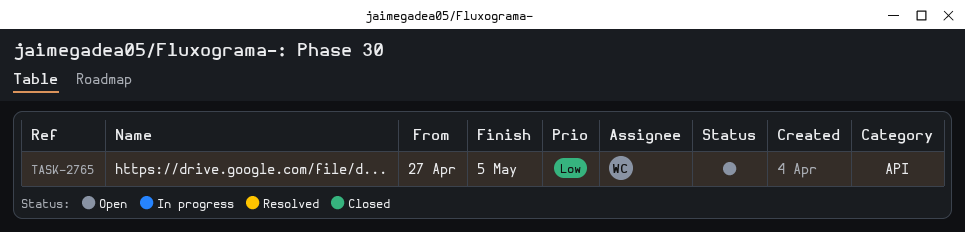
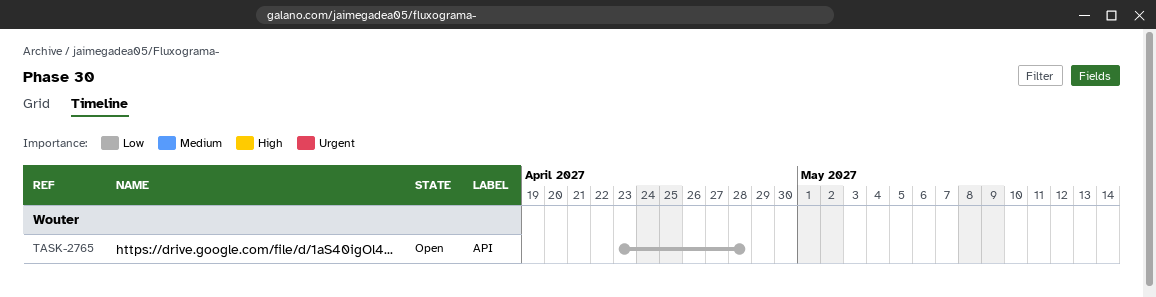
TASK-2765, start: Apr 27 -> Apr 23
TASK-2765, due: May 5 -> Apr 28

